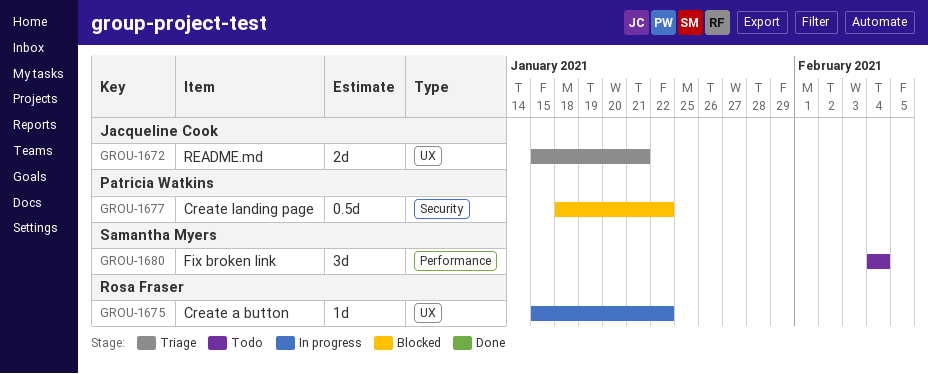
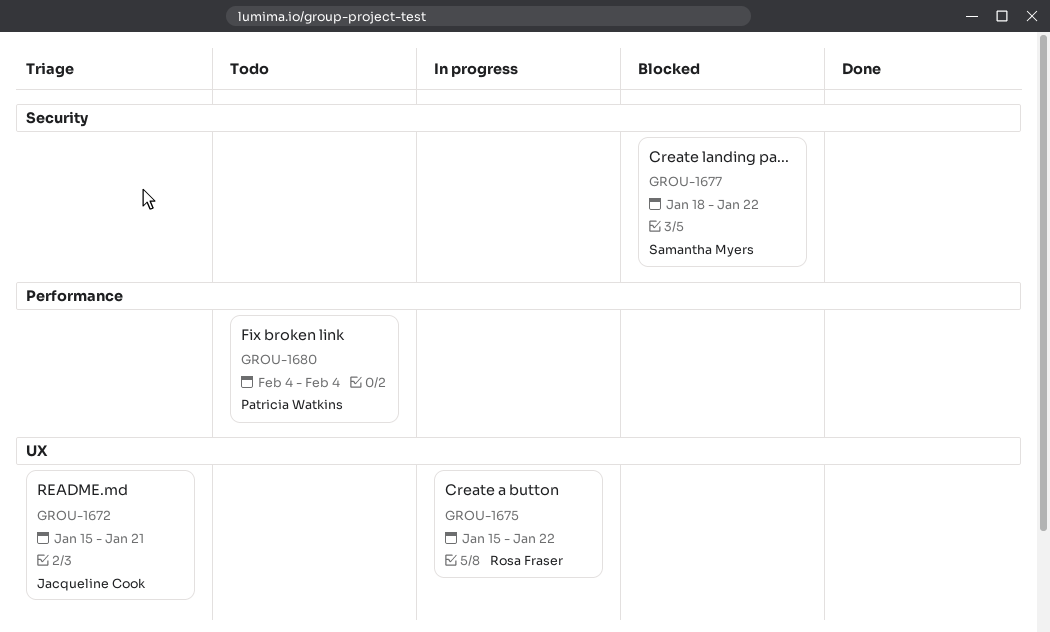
GROU-1677, owner: Patricia Watkins -> Samantha Myers
GROU-1680, owner: Samantha Myers -> Patricia Watkins

